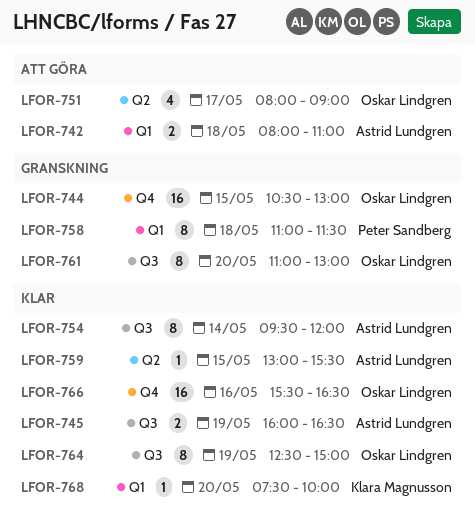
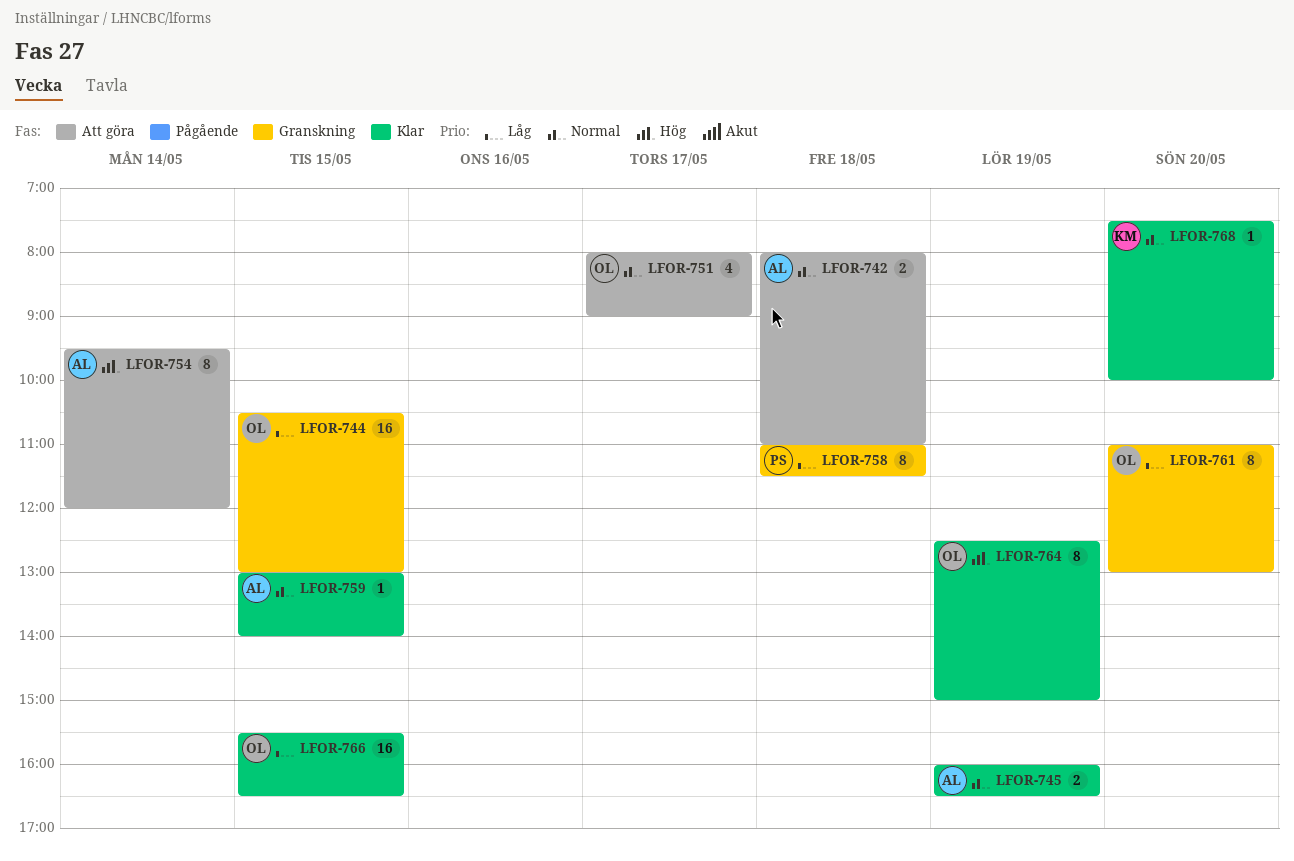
LFOR-754, status: Klar -> Att göra
LFOR-759, ends: 15:30 -> 14:00
LFOR-766, day: May 16 -> May 15

